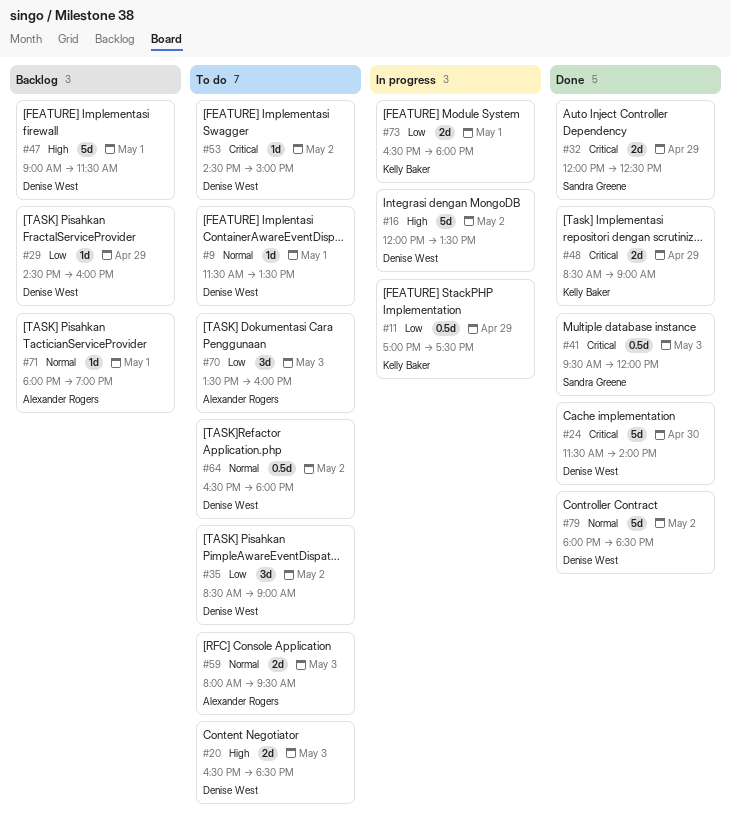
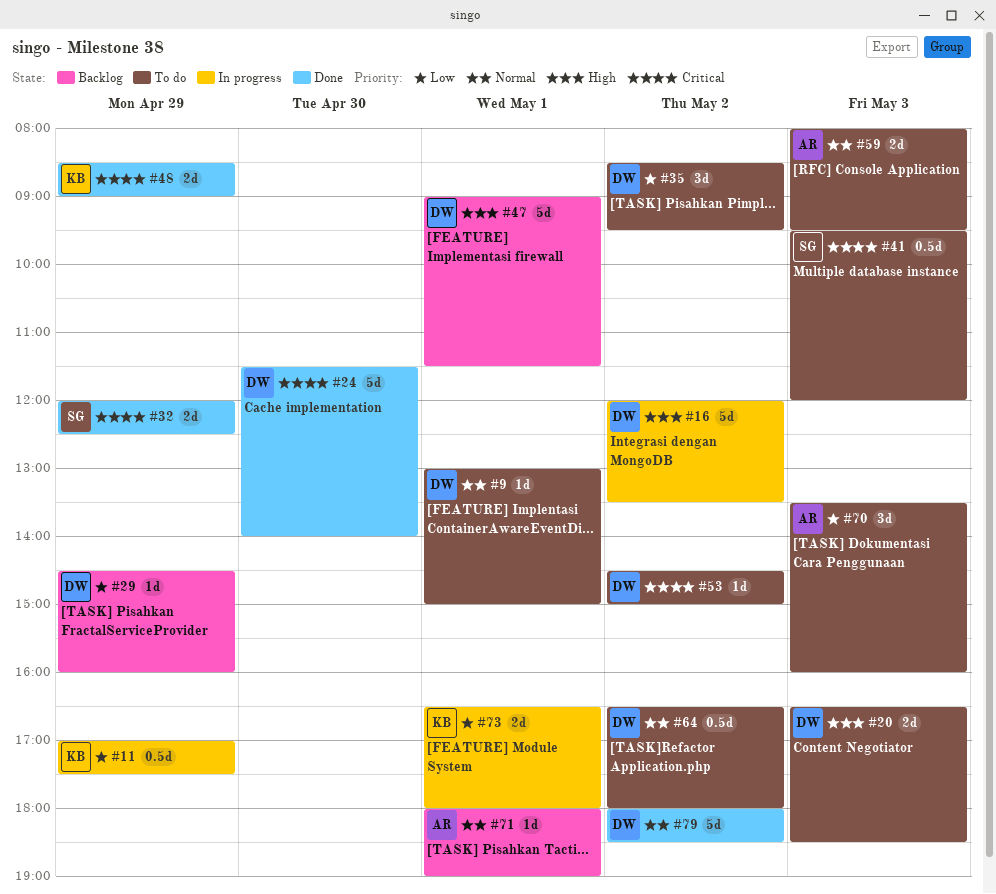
#9, begins: 11:30 -> 13:00
#9, ends: 13:30 -> 15:00
#35, ends: 09:00 -> 09:30
#41, status: Done -> To do

